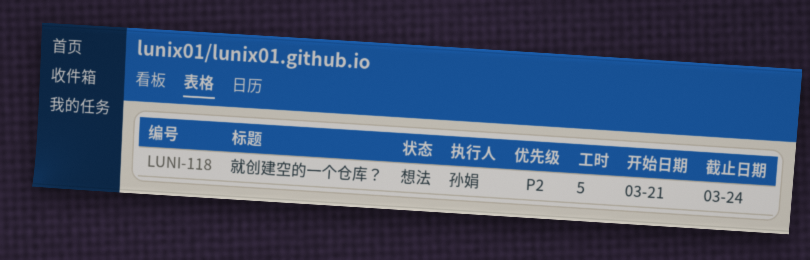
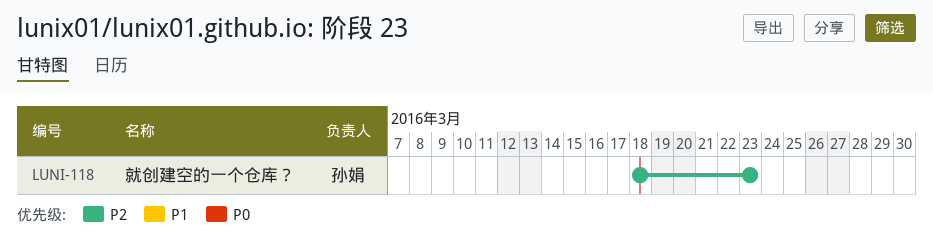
LUNI-118, start: Mar 21 -> Mar 18
LUNI-118, due: Mar 24 -> Mar 23

